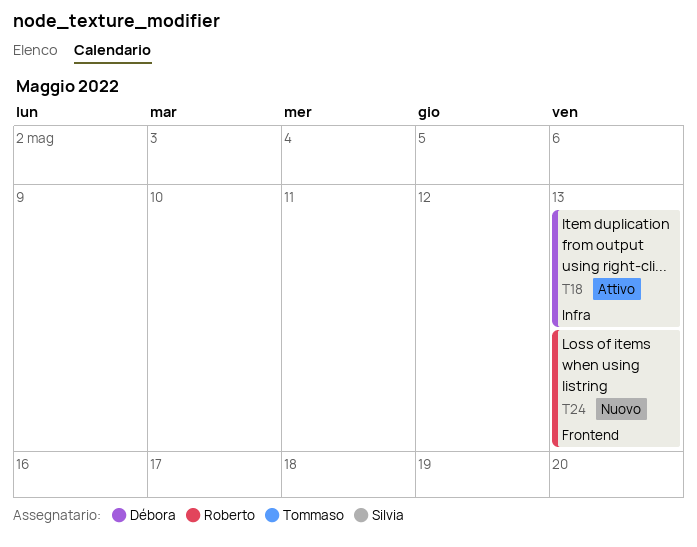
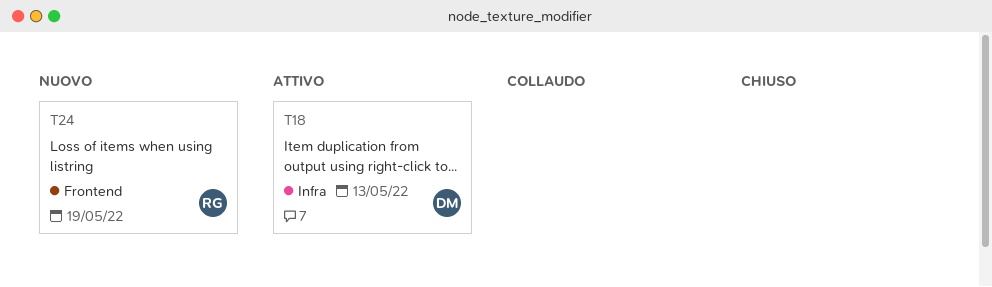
T24, due: May 13 -> May 19

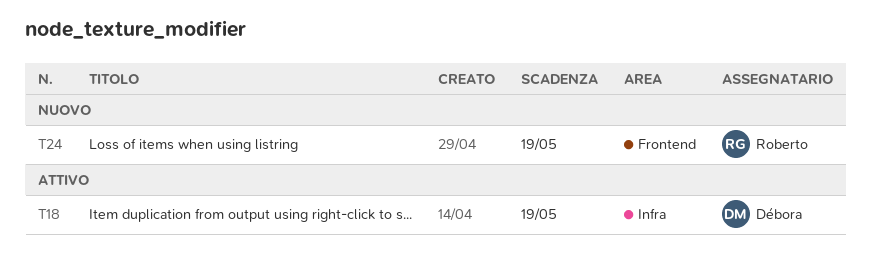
T18, due: May 13 -> May 19

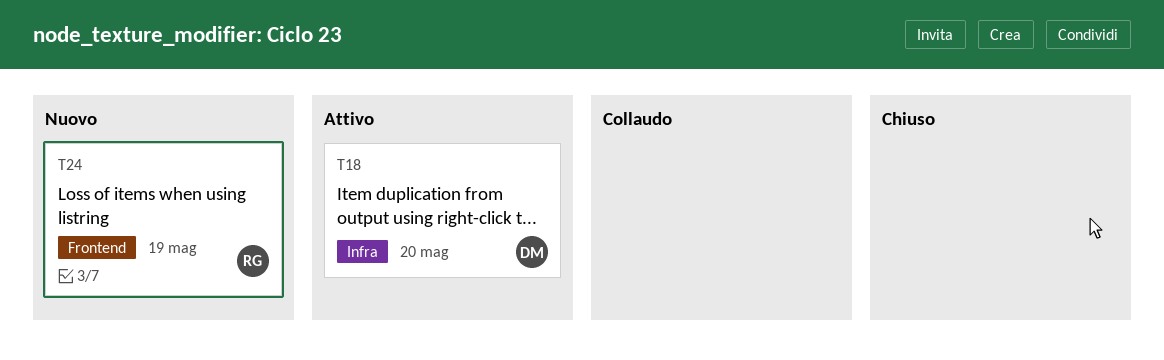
T18, due: May 19 -> May 20

